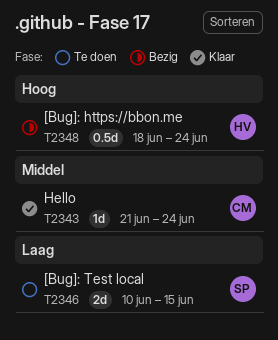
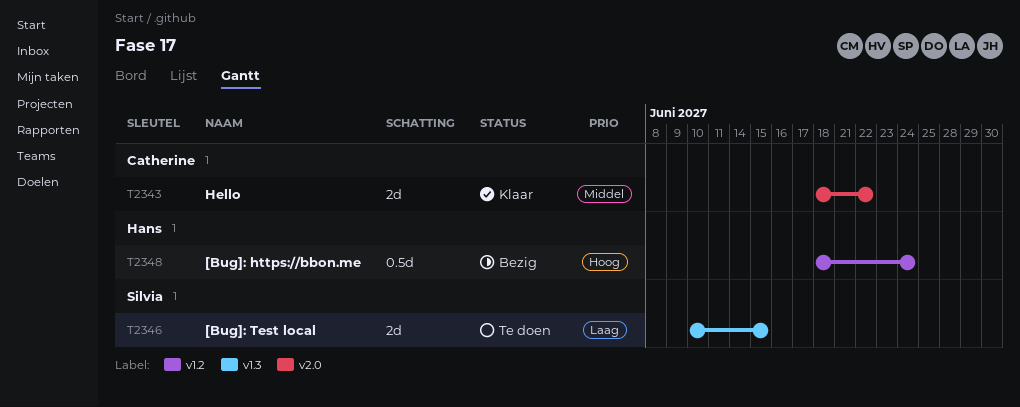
T2343, estimate: 1d -> 2d
T2343, start: Jun 21 -> Jun 18
T2343, due: Jun 24 -> Jun 22

